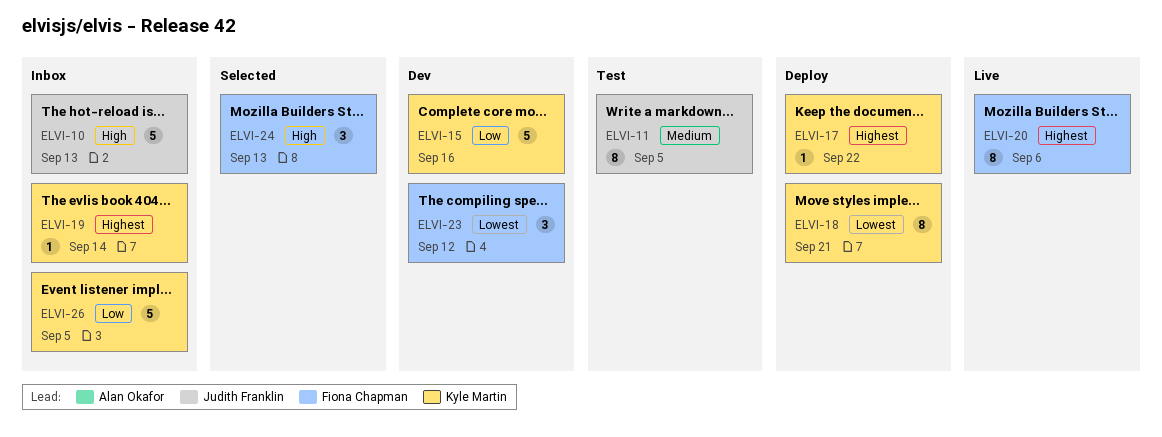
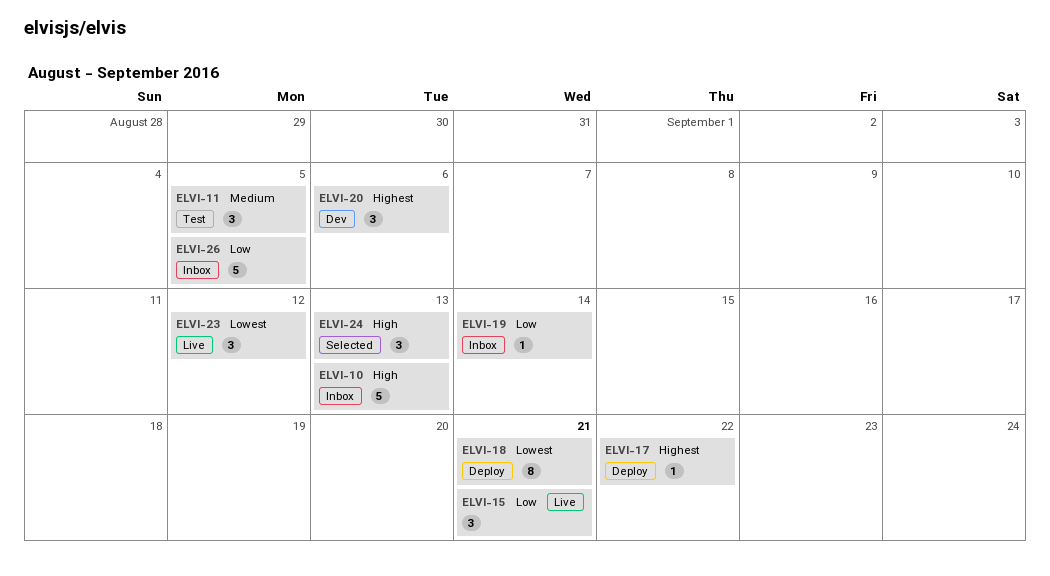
ELVI-11, estimate: 8 -> 3
ELVI-15, status: Dev -> Live
ELVI-15, estimate: 5 -> 3
ELVI-15, due: Sep 16 -> Sep 21
ELVI-19, priority: Highest -> Low
ELVI-20, status: Live -> Dev
ELVI-20, estimate: 8 -> 3
ELVI-23, status: Dev -> Live

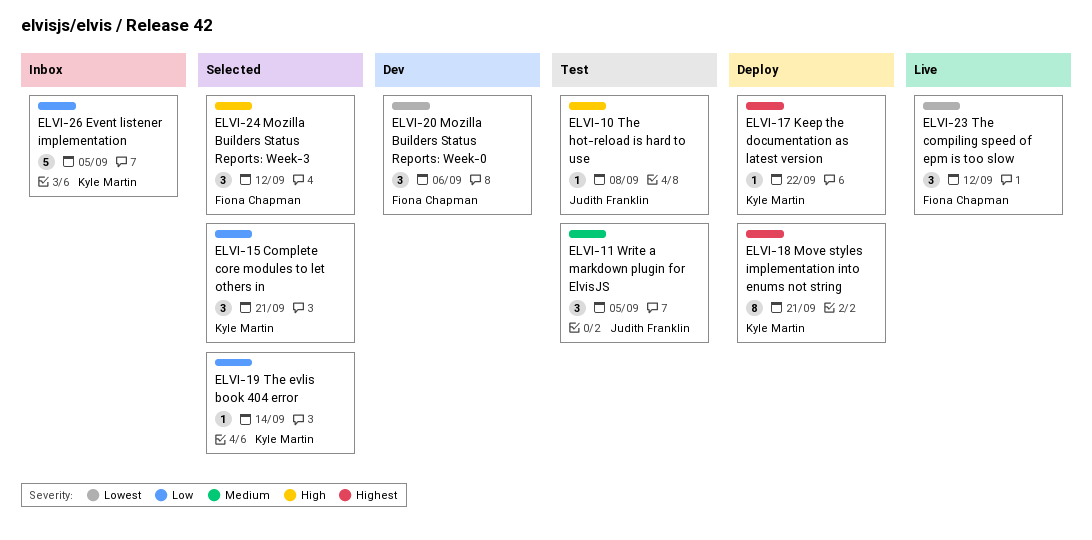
ELVI-10, status: Inbox -> Test
ELVI-10, estimate: 5 -> 1
ELVI-10, due: Sep 13 -> Sep 8
ELVI-15, status: Live -> Selected
ELVI-18, priority: Lowest -> Highest
ELVI-19, status: Inbox -> Selected
ELVI-20, priority: Highest -> Lowest
ELVI-24, due: Sep 13 -> Sep 12

